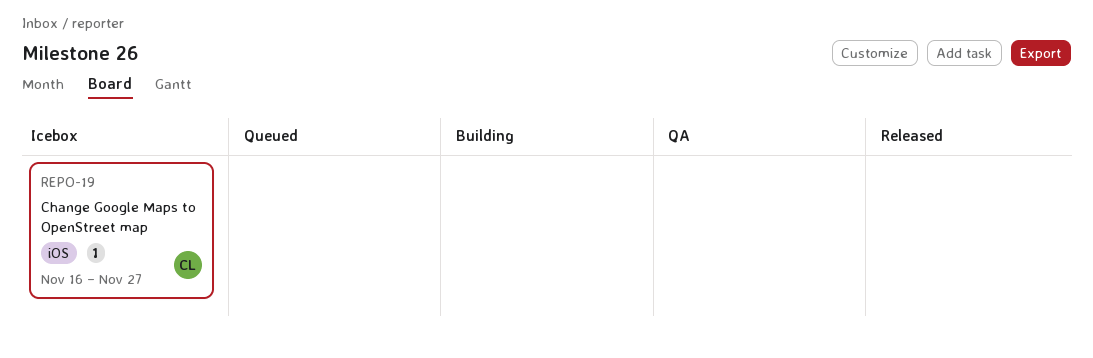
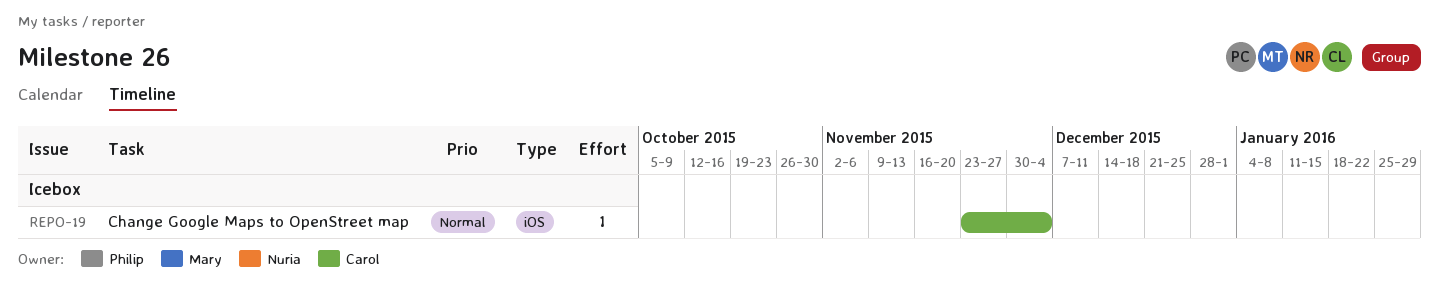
REPO-19, start: Nov 16 -> Nov 23
REPO-19, due: Nov 27 -> Dec 4

